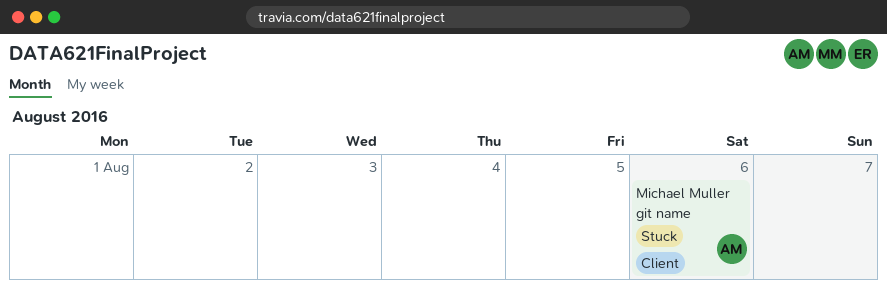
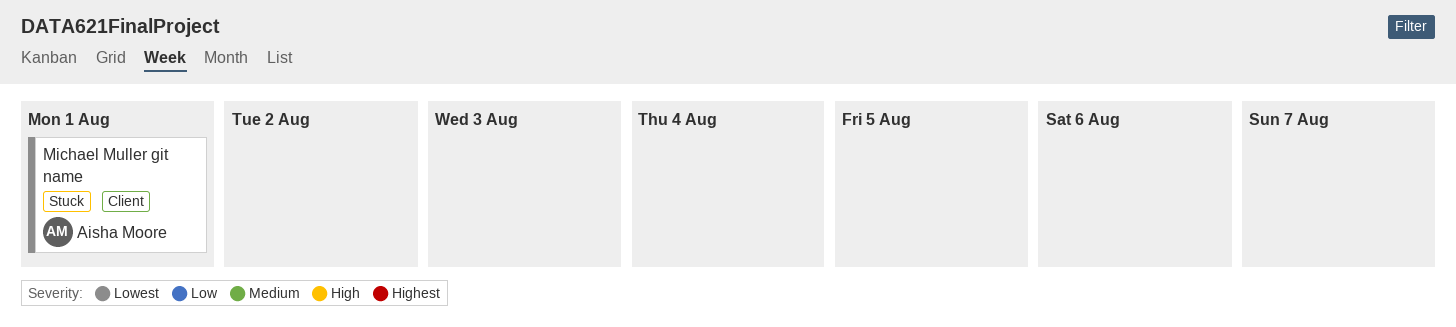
Michael Muller git name, due: Aug 6 -> Aug 1

